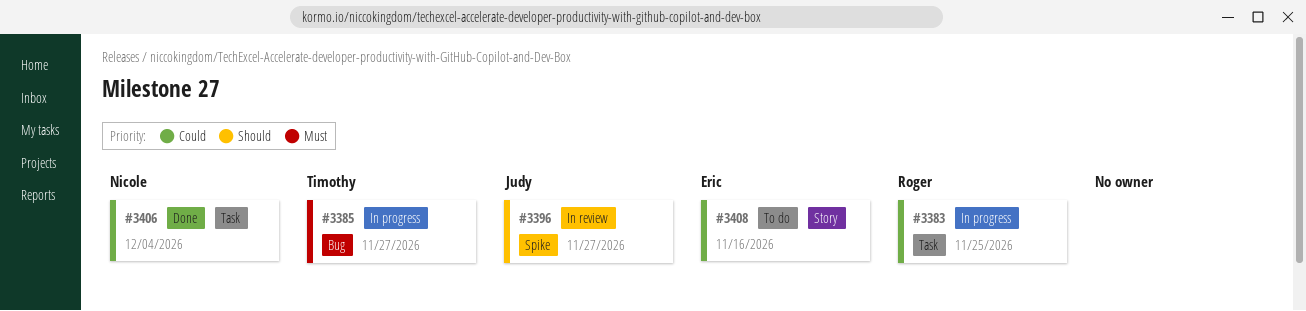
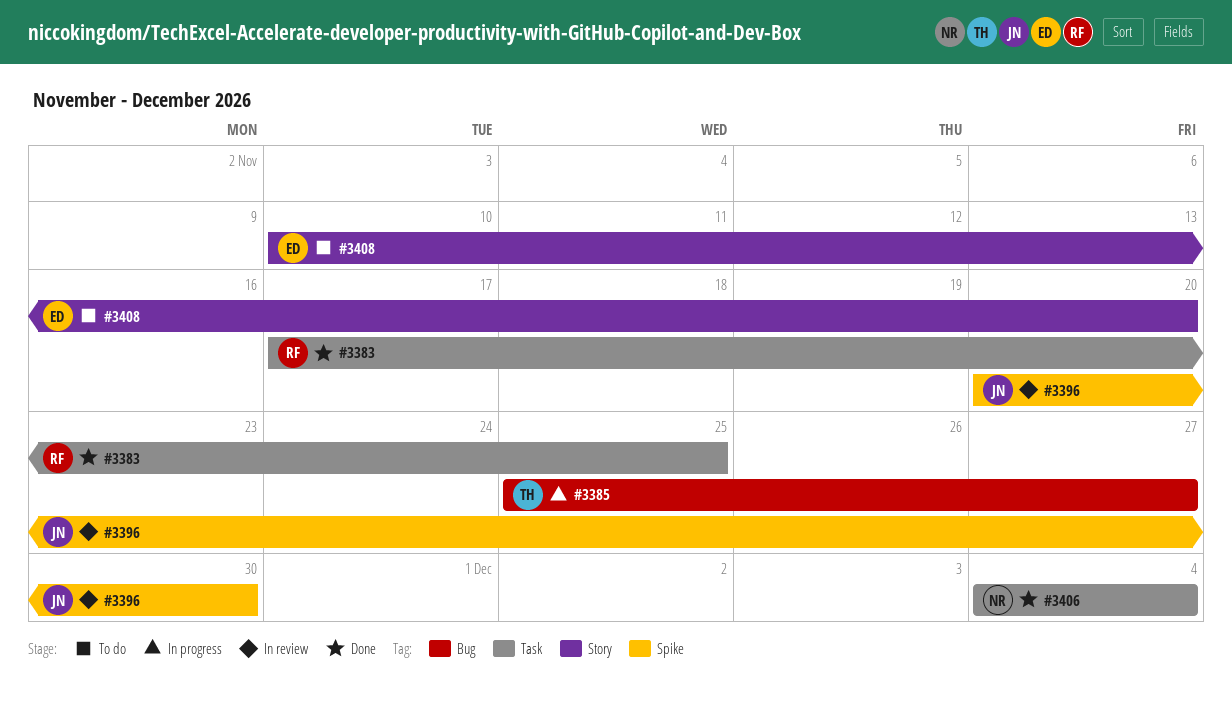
#3383, status: In progress -> Done
#3396, due: Nov 27 -> Nov 30
#3408, due: Nov 16 -> Nov 20

